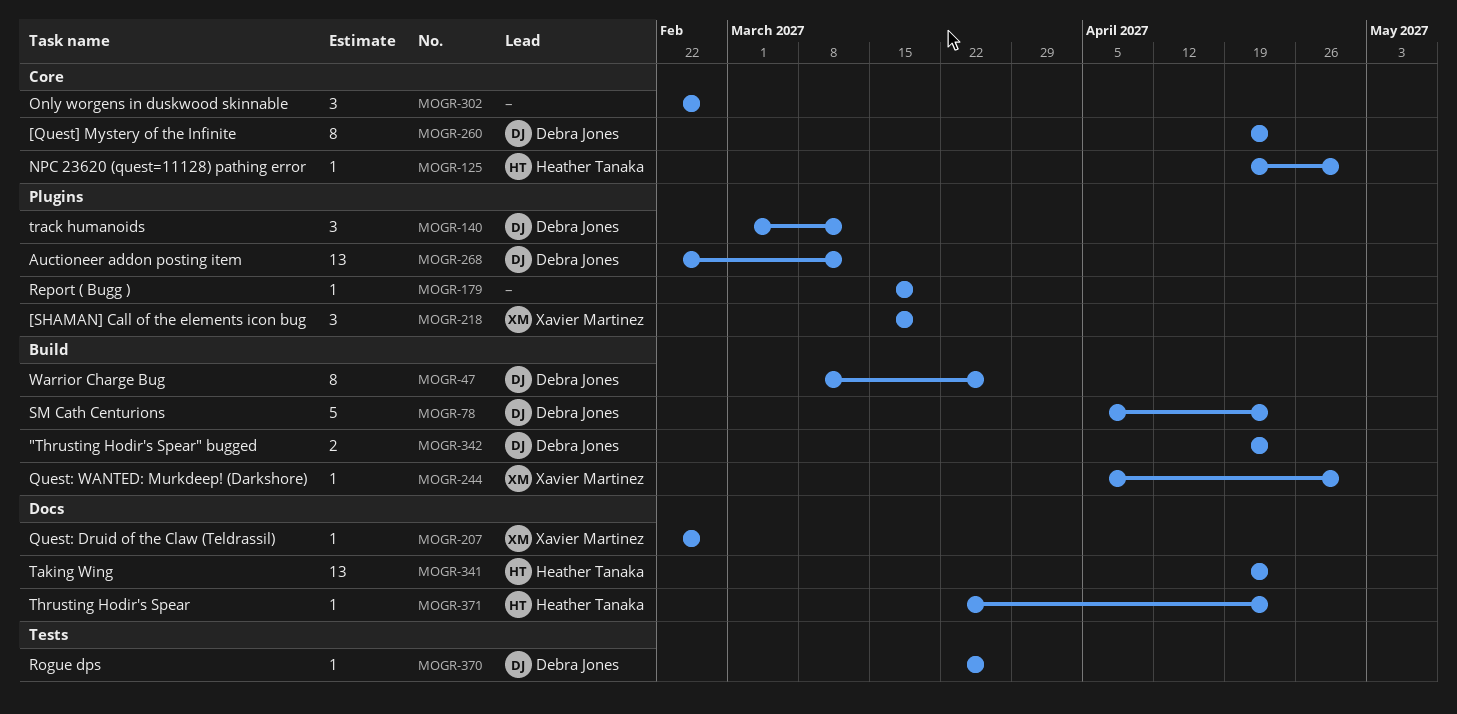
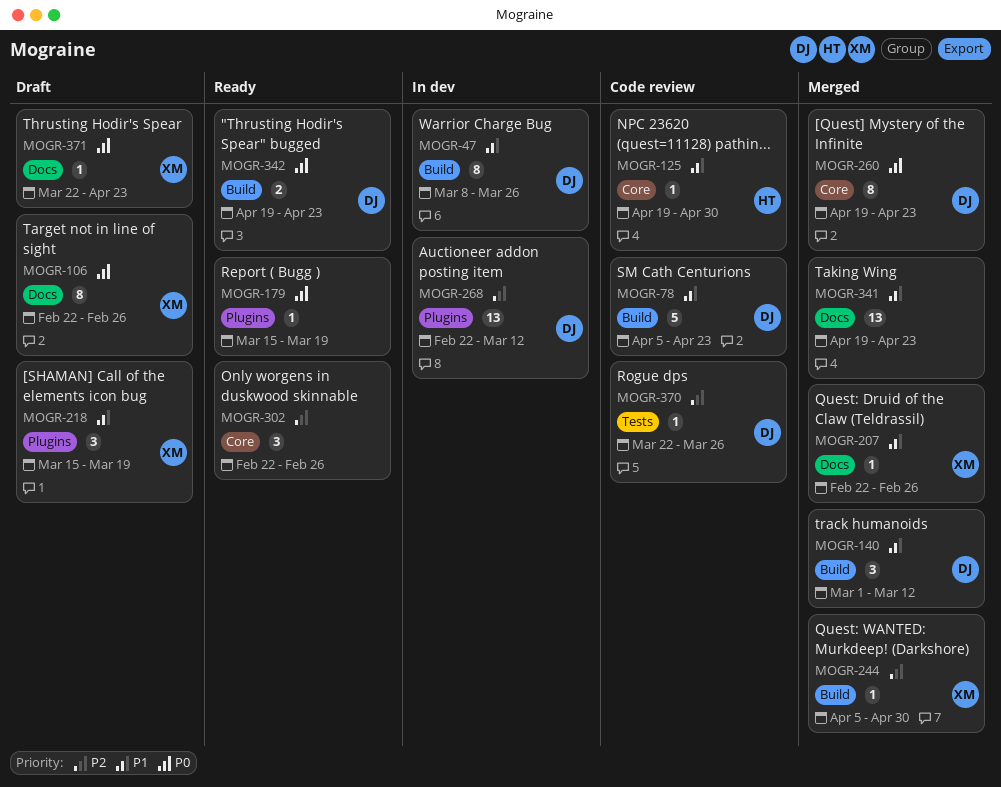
MOGR-106: none -> present
MOGR-140, label: Plugins -> Build
MOGR-341, owner: Heather Tanaka -> none
MOGR-371, owner: Heather Tanaka -> Xavier Martinez

